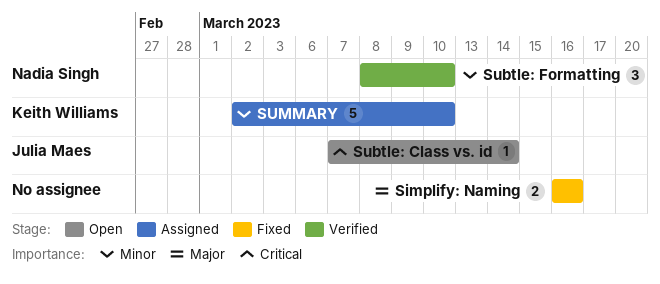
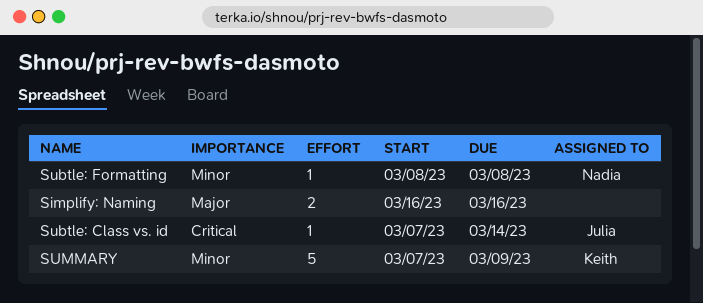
Subtle: Formatting, estimate: 3 -> 1
Subtle: Formatting, due: Mar 10 -> Mar 8
SUMMARY, start: Mar 2 -> Mar 7
SUMMARY, due: Mar 10 -> Mar 9

